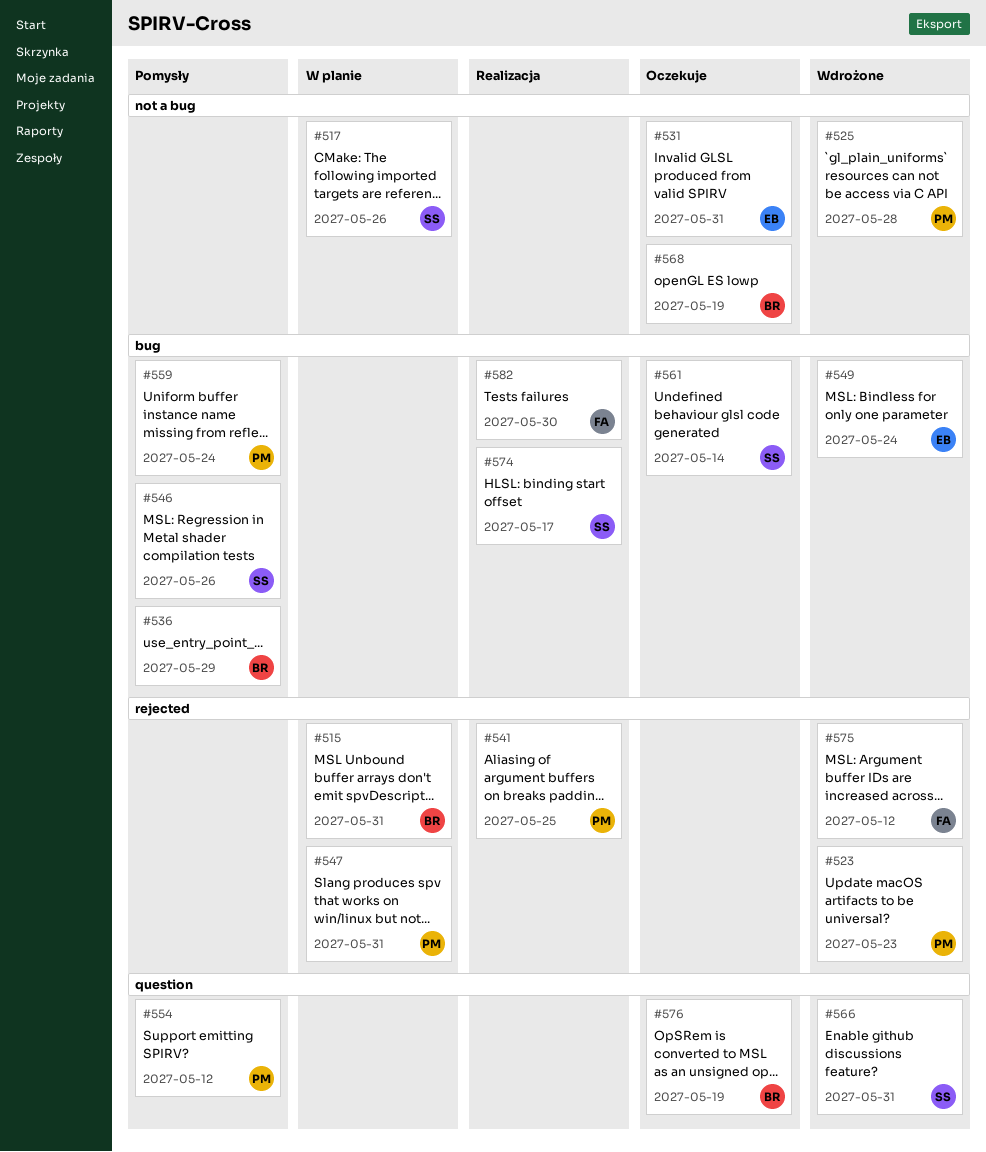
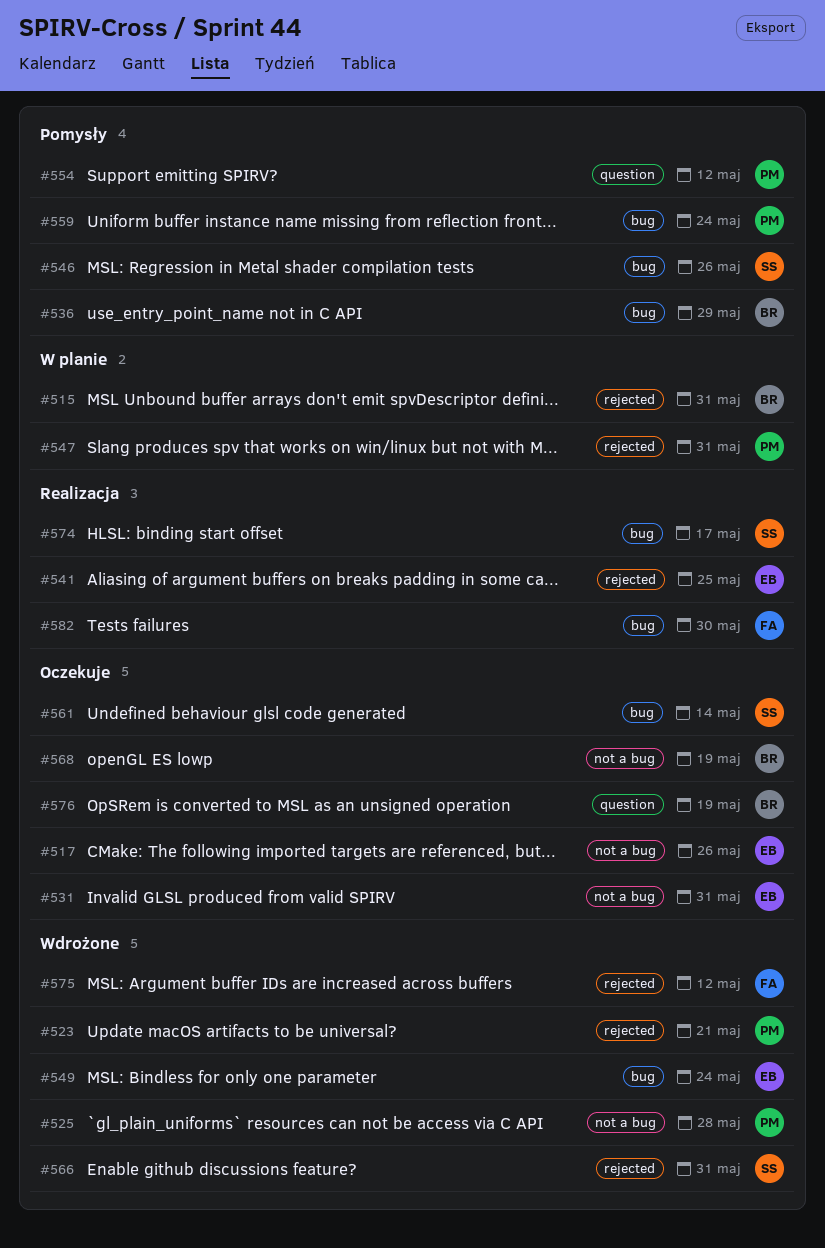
#517, status: W planie -> Oczekuje
#517, owner: SS -> EB
#523, due: May 23 -> May 21
#541, owner: PM -> EB
#566, label: question -> rejected

